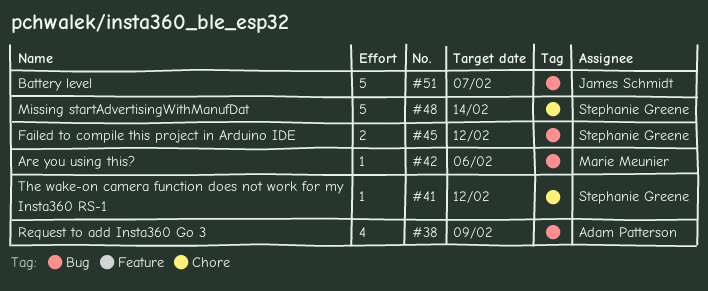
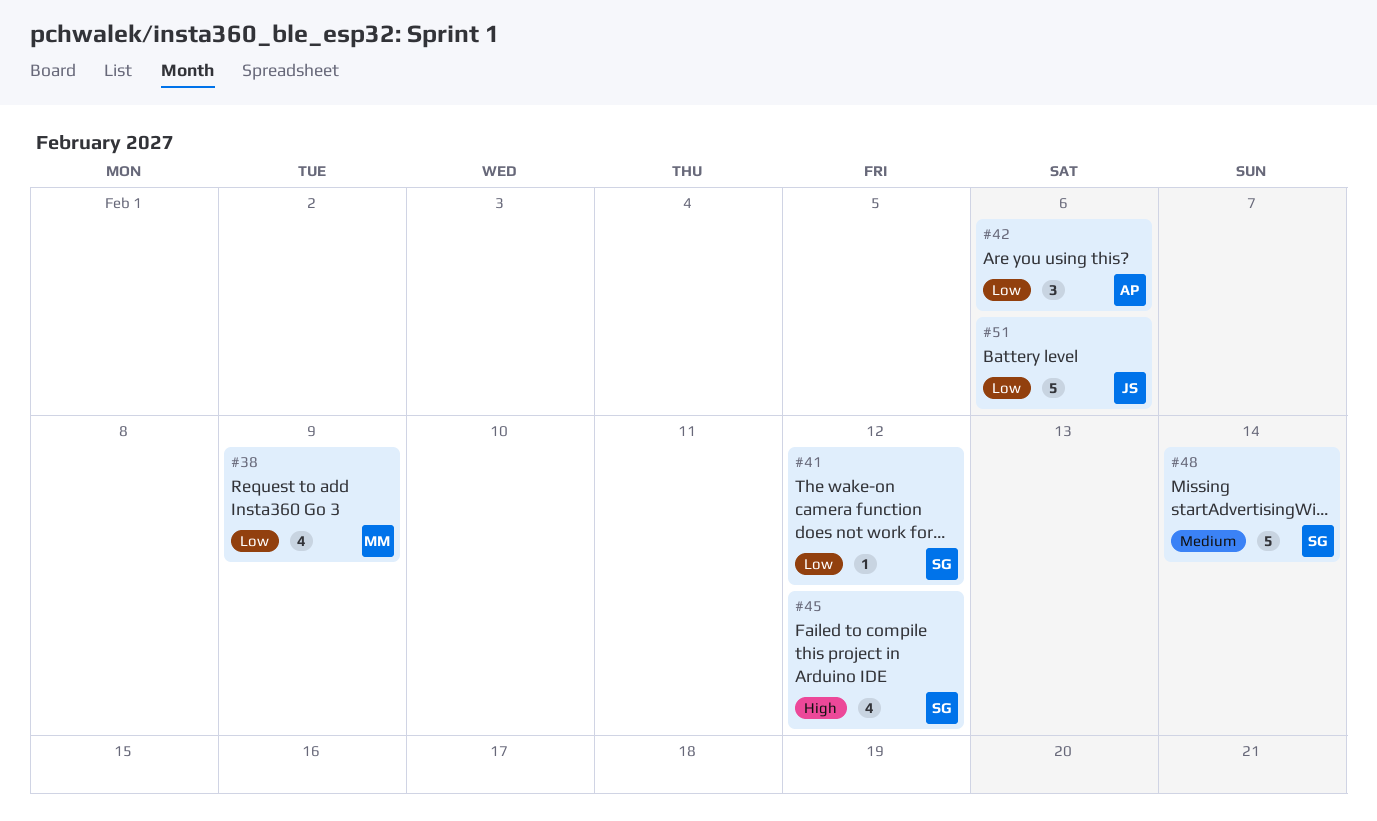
#38, owner: Adam Patterson -> Marie Meunier
#42, owner: Marie Meunier -> Adam Patterson
#42, estimate: 1 -> 3
#45, estimate: 2 -> 4
#51, due: Feb 7 -> Feb 6

